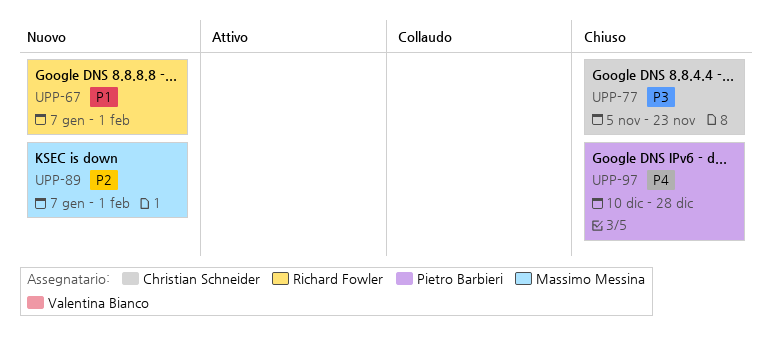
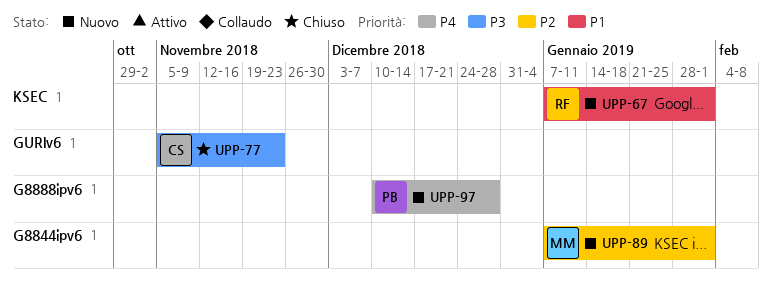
UPP-97, status: Chiuso -> Nuovo

